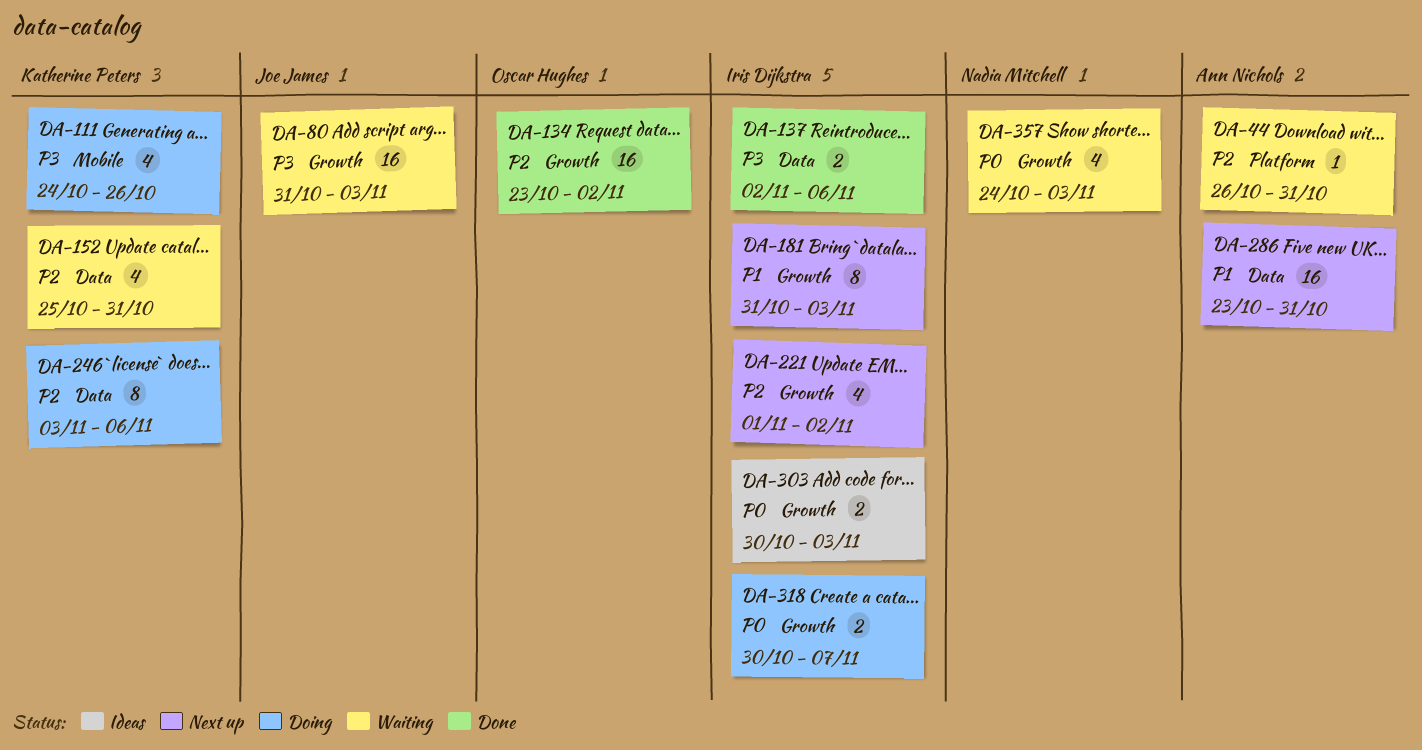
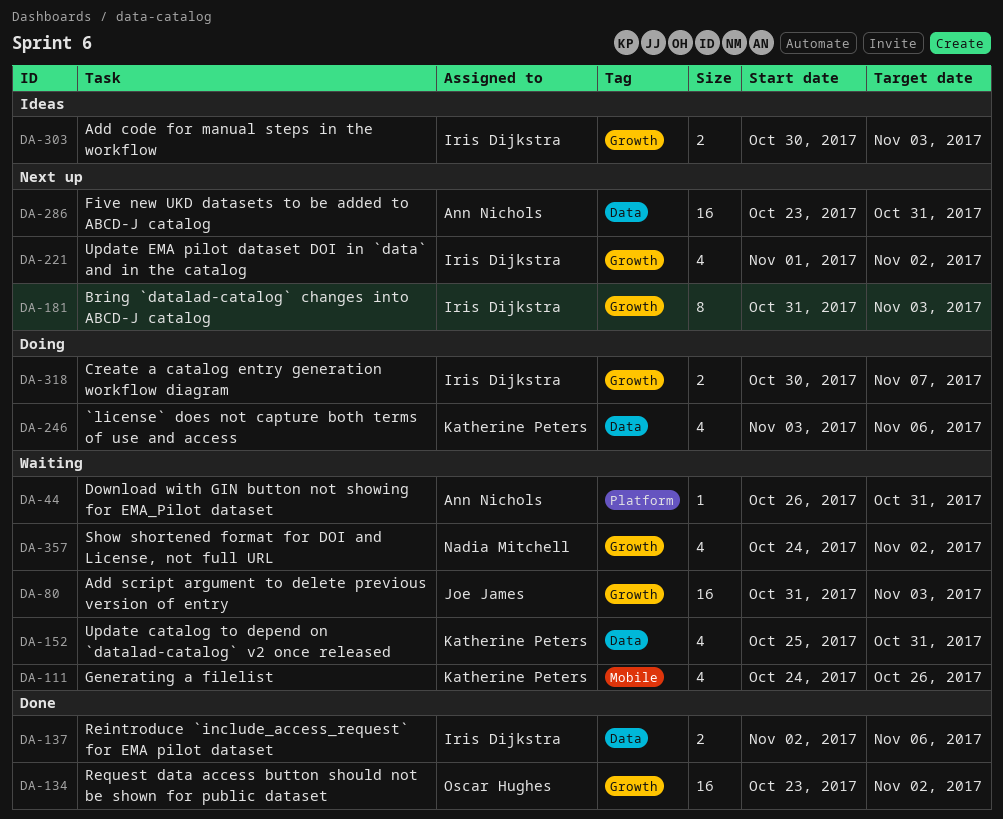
DA-111, status: Doing -> Waiting
DA-246, estimate: 8 -> 4
DA-357, due: Nov 3 -> Nov 2

